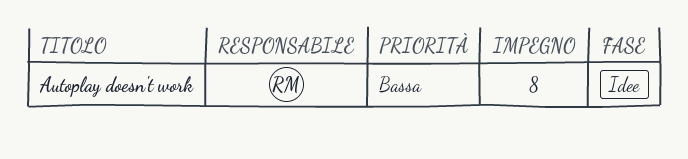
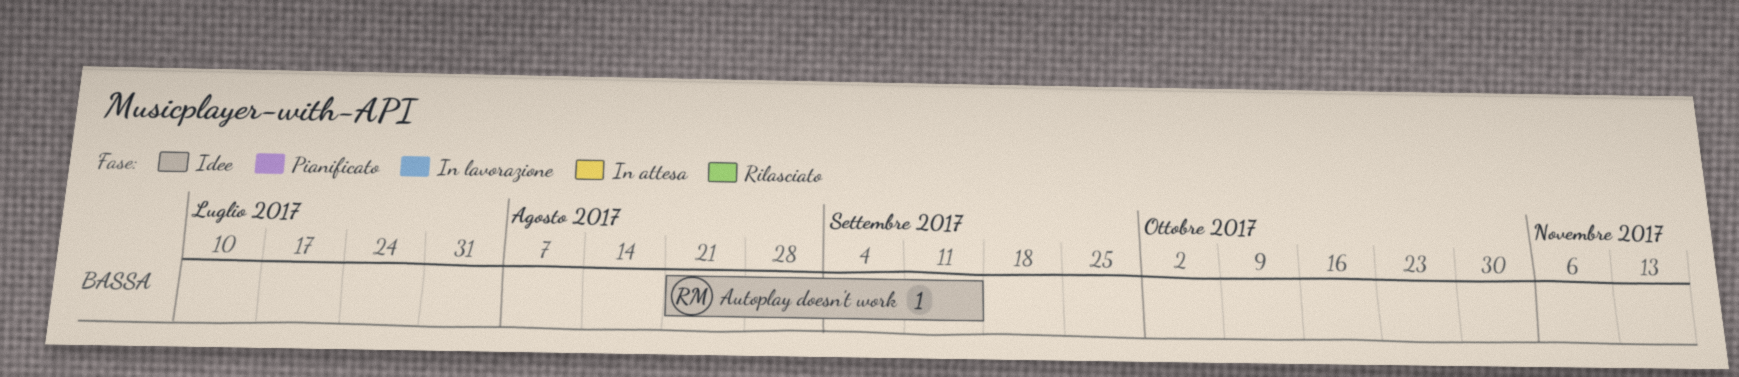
Autoplay doesn't work, estimate: 8 -> 1

